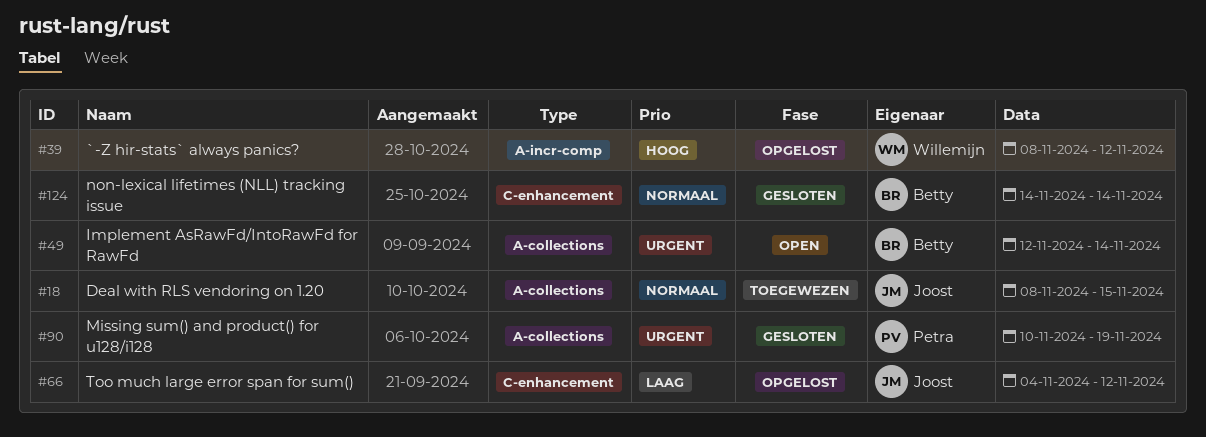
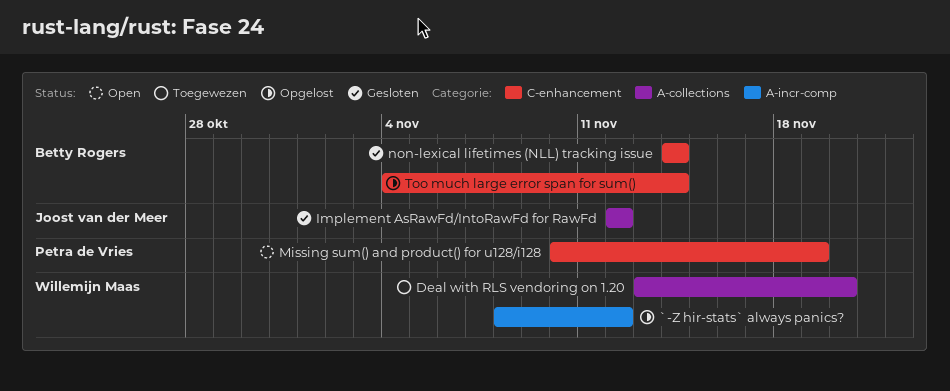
Deal with RLS vendoring on 1.20, owner: Joost van der Meer -> Willemijn Maas
Deal with RLS vendoring on 1.20, start: Nov 8 -> Nov 13
Deal with RLS vendoring on 1.20, due: Nov 15 -> Nov 20
Implement AsRawFd/IntoRawFd for RawFd, status: Open -> Gesloten
Implement AsRawFd/IntoRawFd for RawFd, owner: Betty Rogers -> Joost van der Meer
Implement AsRawFd/IntoRawFd for RawFd, due: Nov 14 -> Nov 12
Missing sum() and product() for u128/i128, status: Gesloten -> Open
Missing sum() and product() for u128/i128, label: A-collections -> C-enhancement
Too much large error span for sum(), owner: Joost van der Meer -> Betty Rogers
Too much large error span for sum(), due: Nov 12 -> Nov 14

